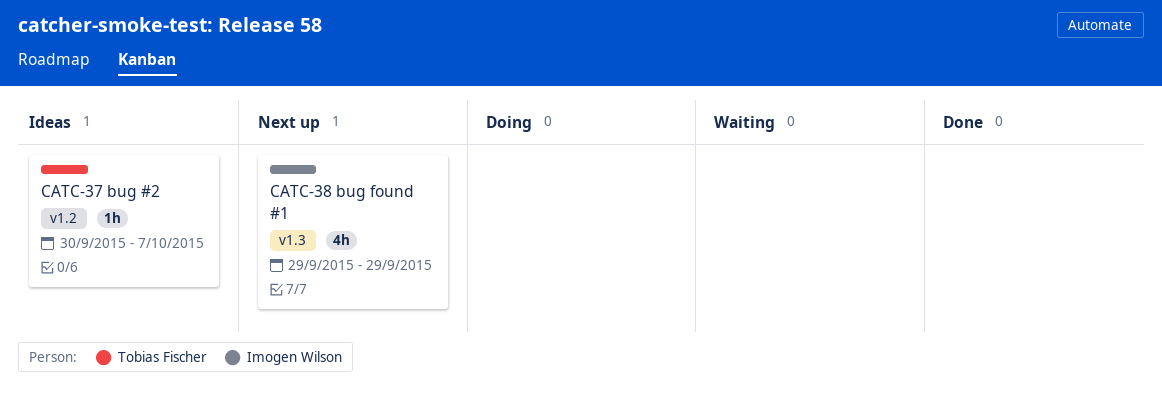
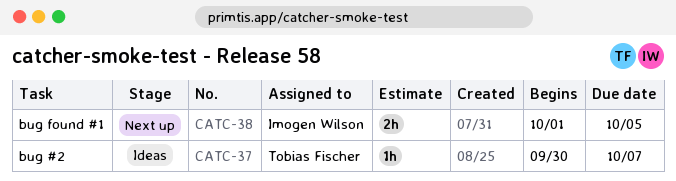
CATC-38, estimate: 4h -> 2h
CATC-38, start: Sep 29 -> Oct 1
CATC-38, due: Sep 29 -> Oct 5

